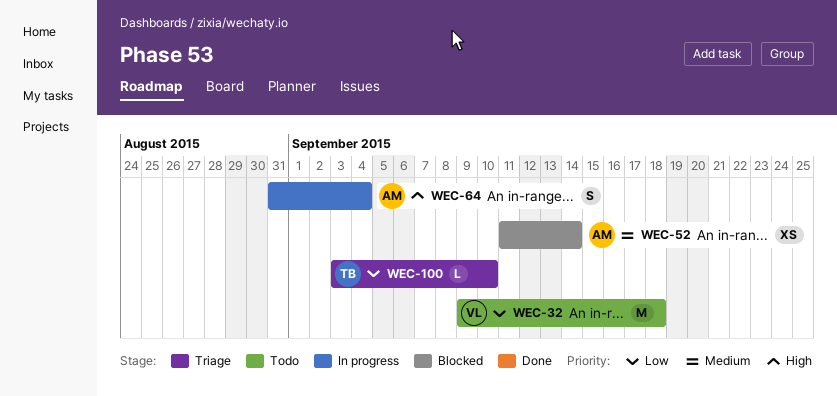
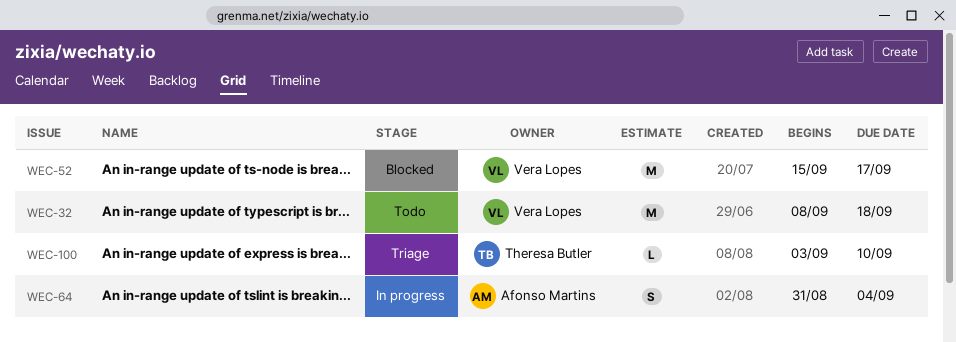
WEC-32, start: Sep 9 -> Sep 8
WEC-52, owner: Afonso Martins -> Vera Lopes
WEC-52, estimate: XS -> M
WEC-52, start: Sep 11 -> Sep 15
WEC-52, due: Sep 14 -> Sep 17

